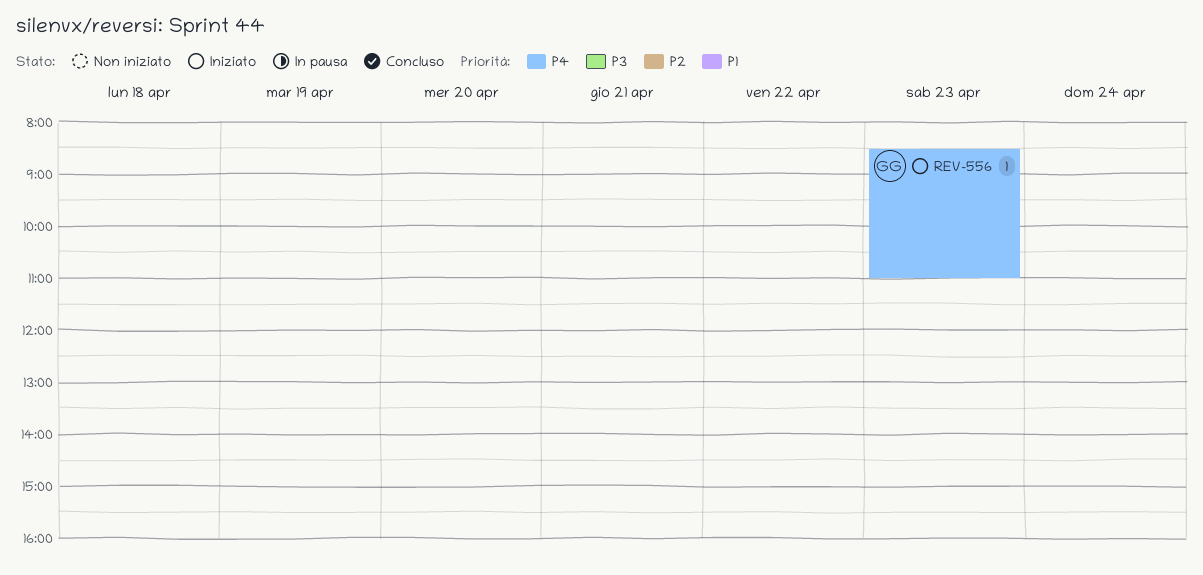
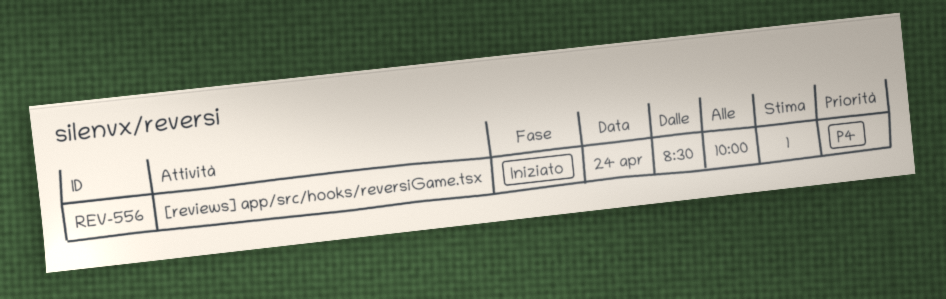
REV-556, day: Apr 23 -> Apr 24
REV-556, ends: 11:00 -> 10:00

